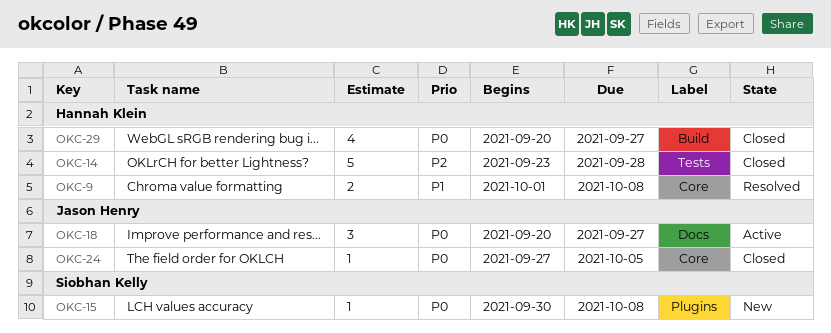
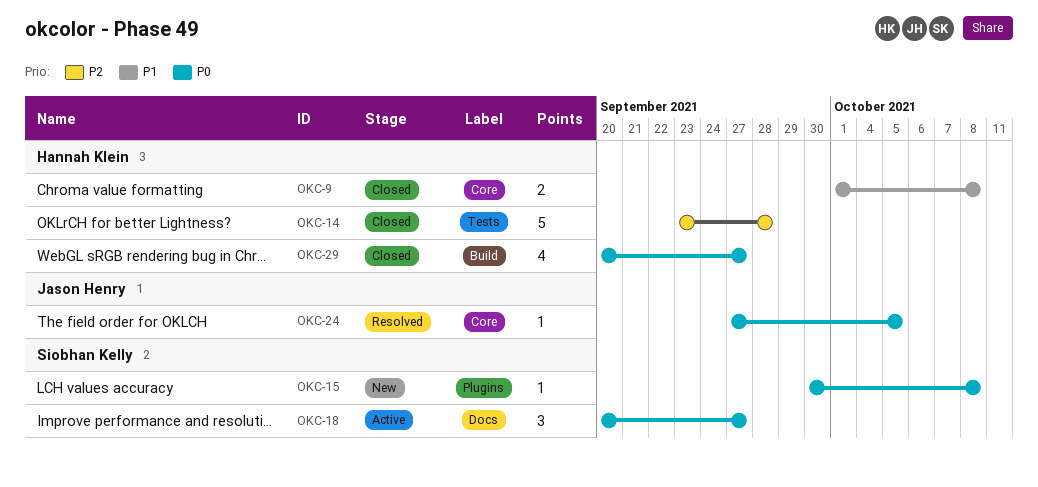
OKC-9, status: Resolved -> Closed
OKC-18, owner: Jason Henry -> Siobhan Kelly
OKC-24, status: Closed -> Resolved

